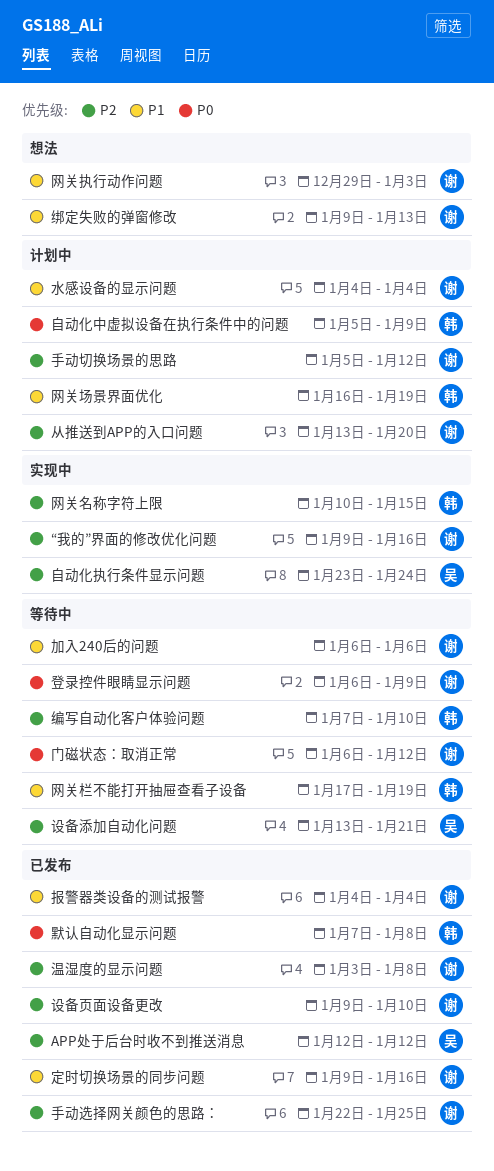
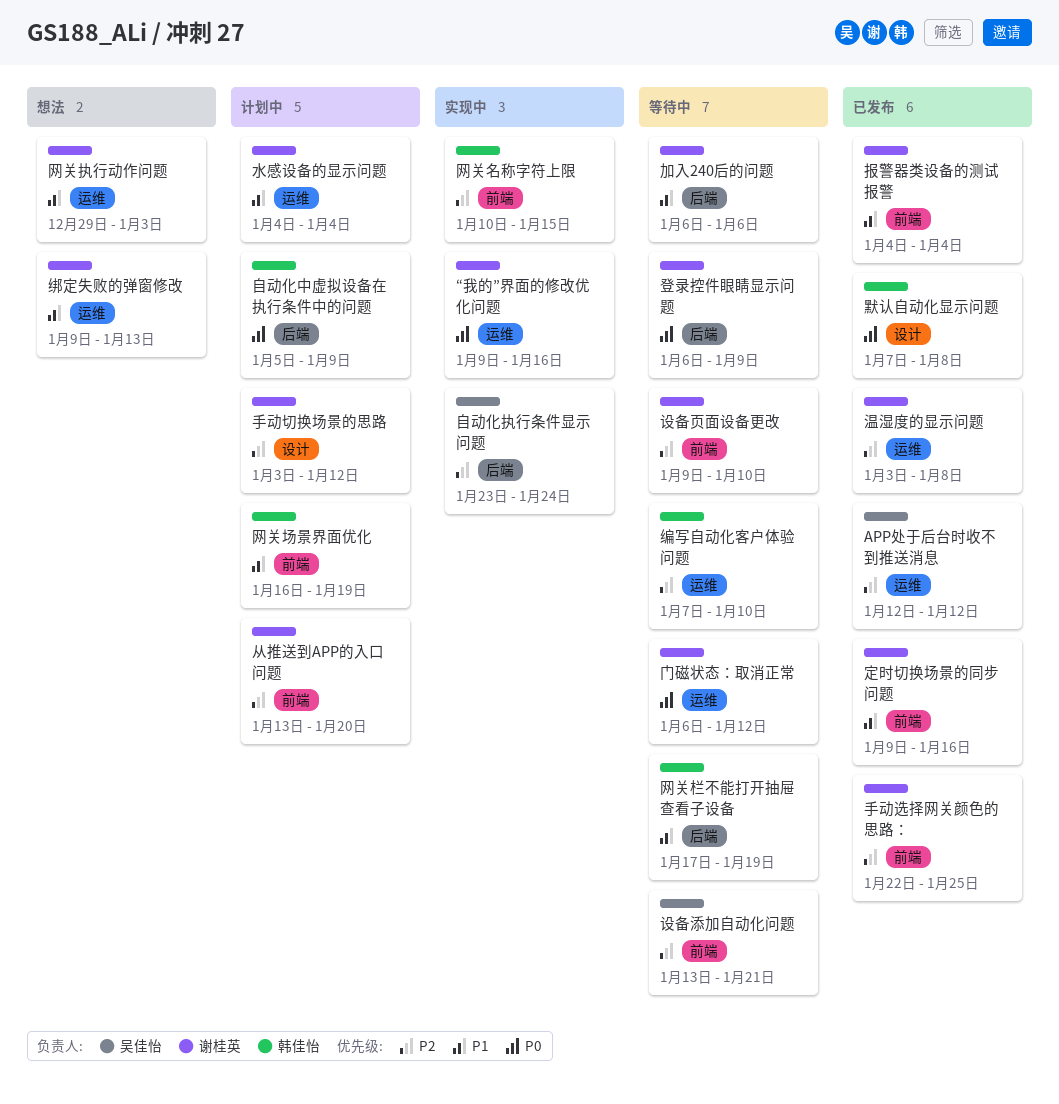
“我的”界面的修改优化问题, priority: P2 -> P0
手动切换场景的思路, start: Jan 5 -> Jan 3
设备页面设备更改, status: 已发布 -> 等待中

